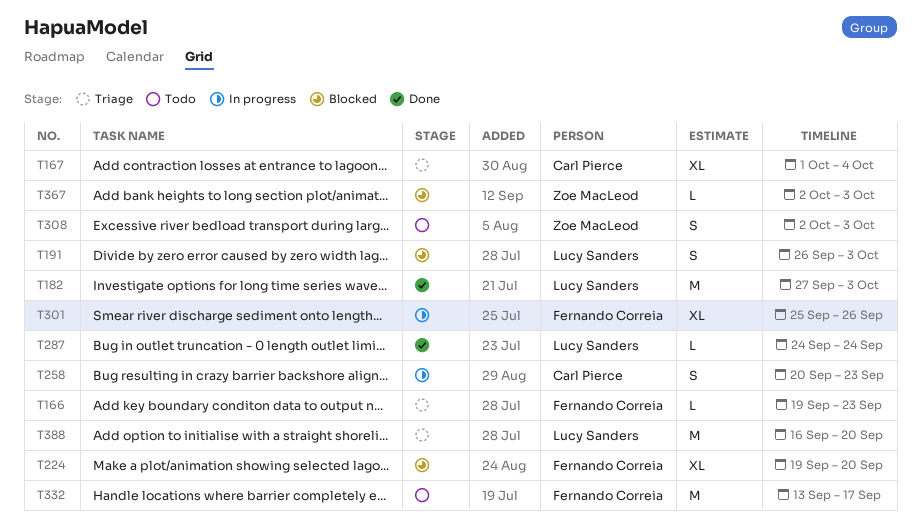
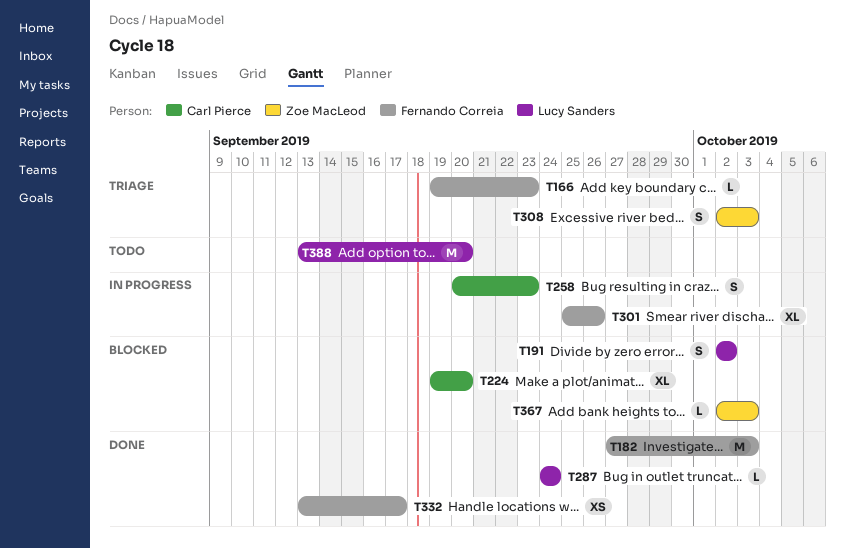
T167: present -> none
T182, owner: Lucy Sanders -> Fernando Correia
T191, start: Sep 26 -> Oct 2
T191, due: Oct 3 -> Oct 2
T224, owner: Fernando Correia -> Carl Pierce
T308, status: Todo -> Triage
T332, status: Todo -> Done
T332, estimate: M -> XS
T388, status: Triage -> Todo
T388, start: Sep 16 -> Sep 13

